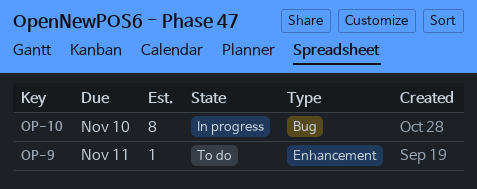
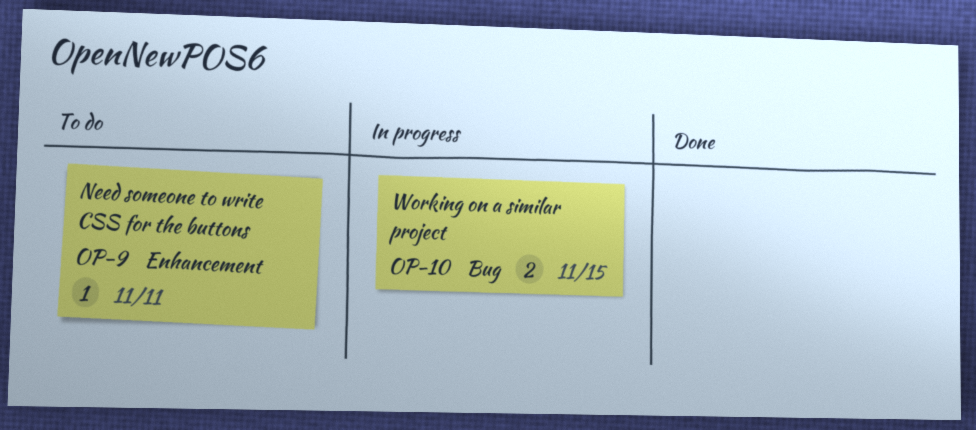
OP-10, estimate: 8 -> 2
OP-10, due: Nov 10 -> Nov 15

